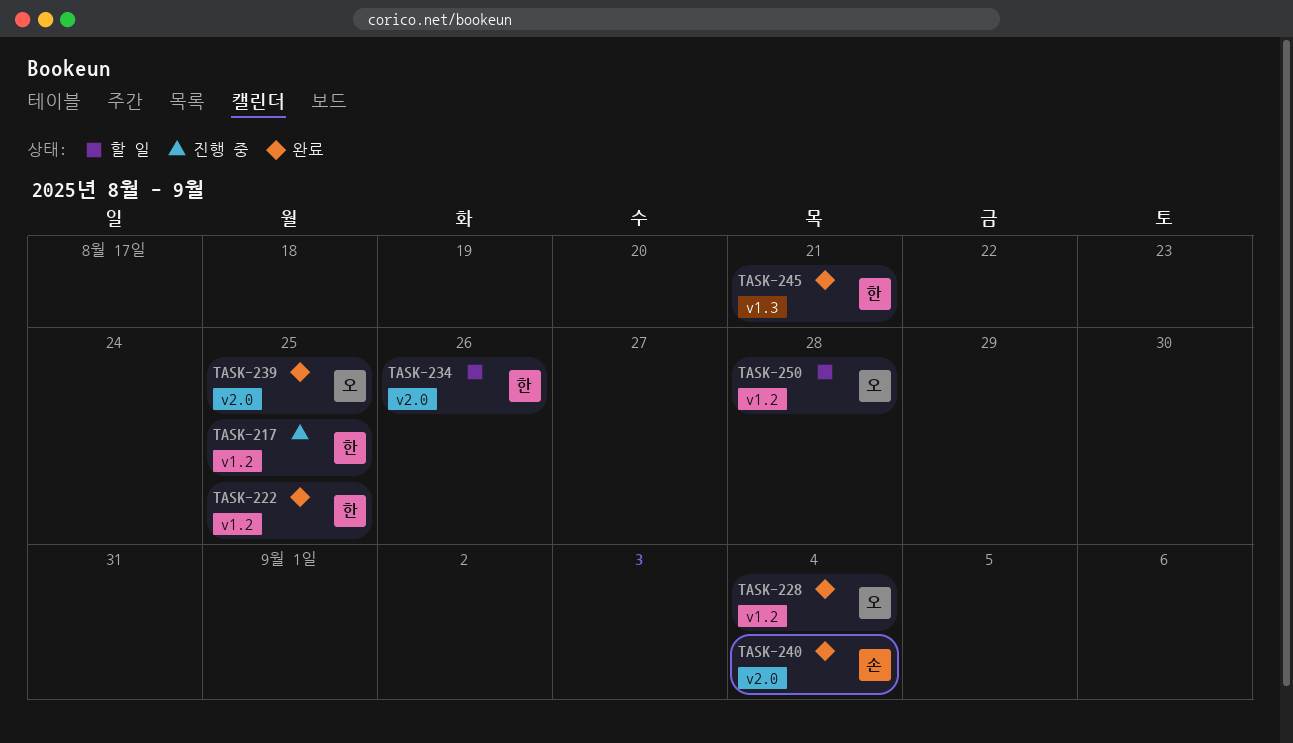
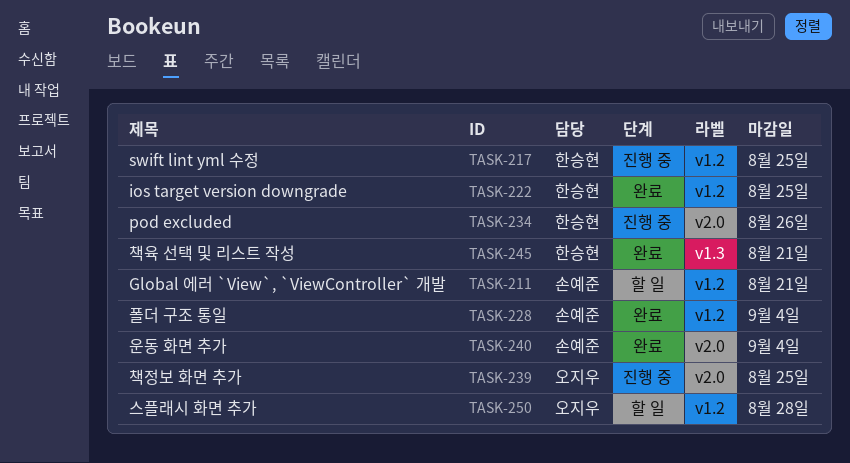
TASK-211: none -> present
TASK-228, owner: 오지우 -> 손예준
TASK-234, status: 할 일 -> 진행 중
TASK-239, status: 완료 -> 진행 중

